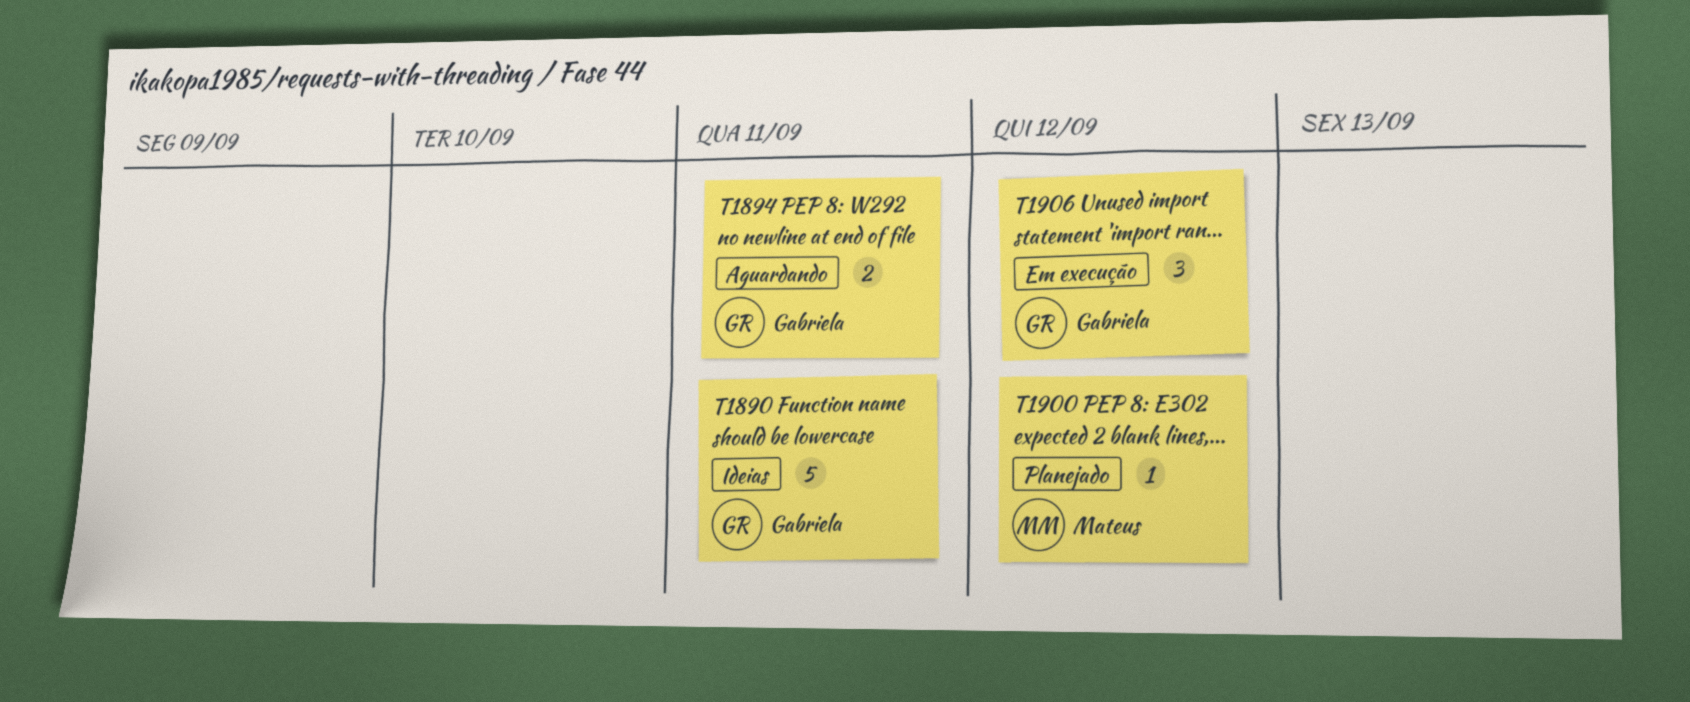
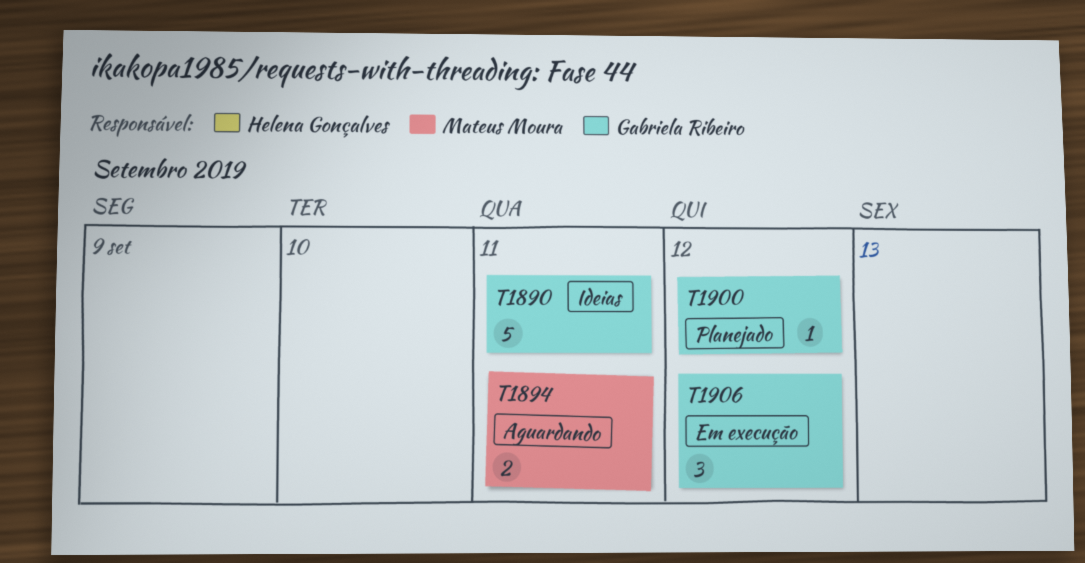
T1894, owner: Gabriela Ribeiro -> Mateus Moura
T1900, owner: Mateus Moura -> Gabriela Ribeiro

